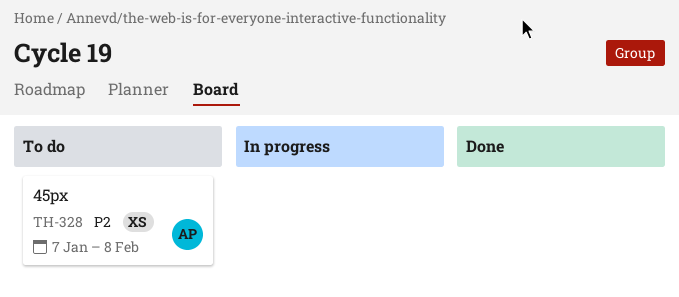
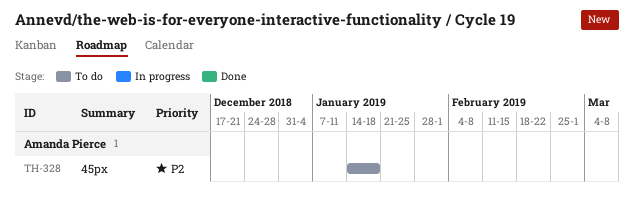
TH-328, start: Jan 7 -> Jan 14
TH-328, due: Feb 8 -> Jan 18

